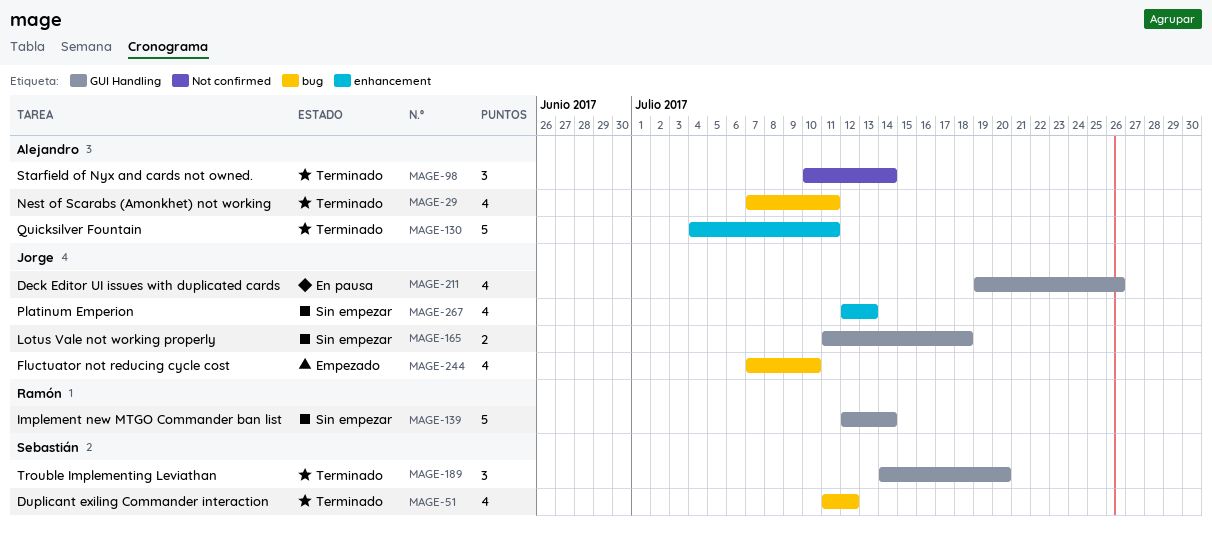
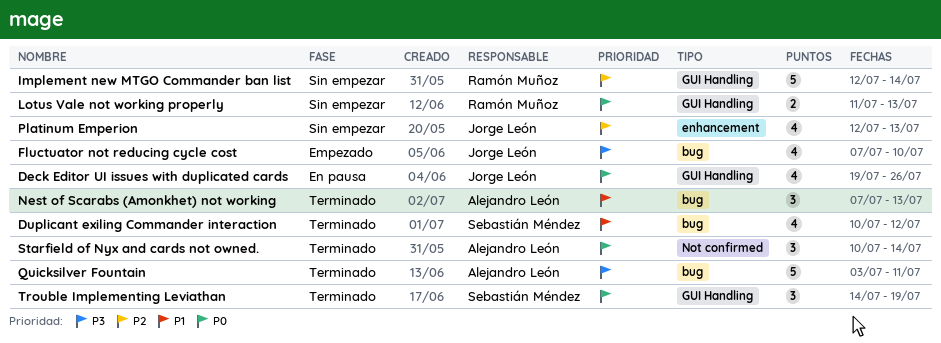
Duplicant exiling Commander interaction, start: Jul 11 -> Jul 10
Lotus Vale not working properly, owner: Jorge León -> Ramón Muñoz
Lotus Vale not working properly, due: Jul 18 -> Jul 13
Nest of Scarabs (Amonkhet) not working, estimate: 4 -> 3
Nest of Scarabs (Amonkhet) not working, due: Jul 11 -> Jul 13
Quicksilver Fountain, label: enhancement -> bug
Quicksilver Fountain, start: Jul 4 -> Jul 3
Trouble Implementing Leviathan, due: Jul 20 -> Jul 19

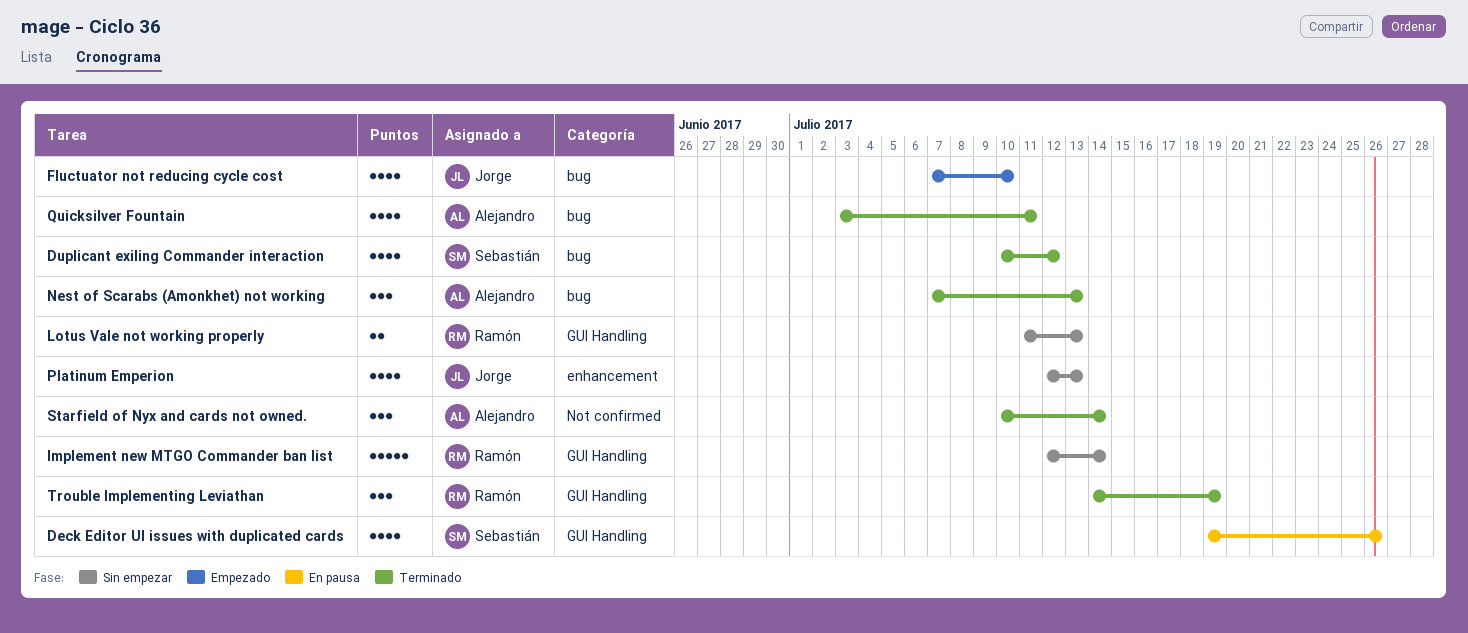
Deck Editor UI issues with duplicated cards, owner: Jorge León -> Sebastián Méndez
Quicksilver Fountain, estimate: 5 -> 4
Trouble Implementing Leviathan, owner: Sebastián Méndez -> Ramón Muñoz

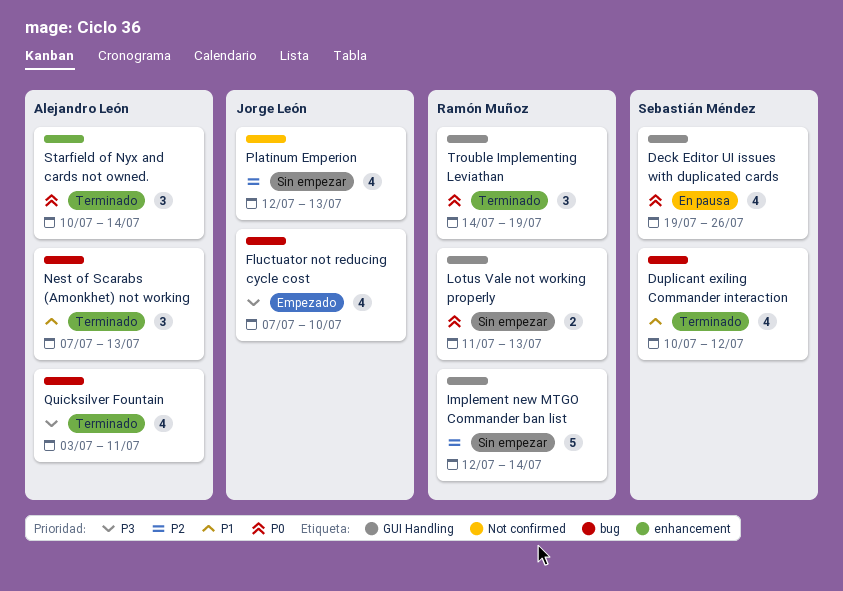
Platinum Emperion, label: enhancement -> Not confirmed
Starfield of Nyx and cards not owned., label: Not confirmed -> enhancement

